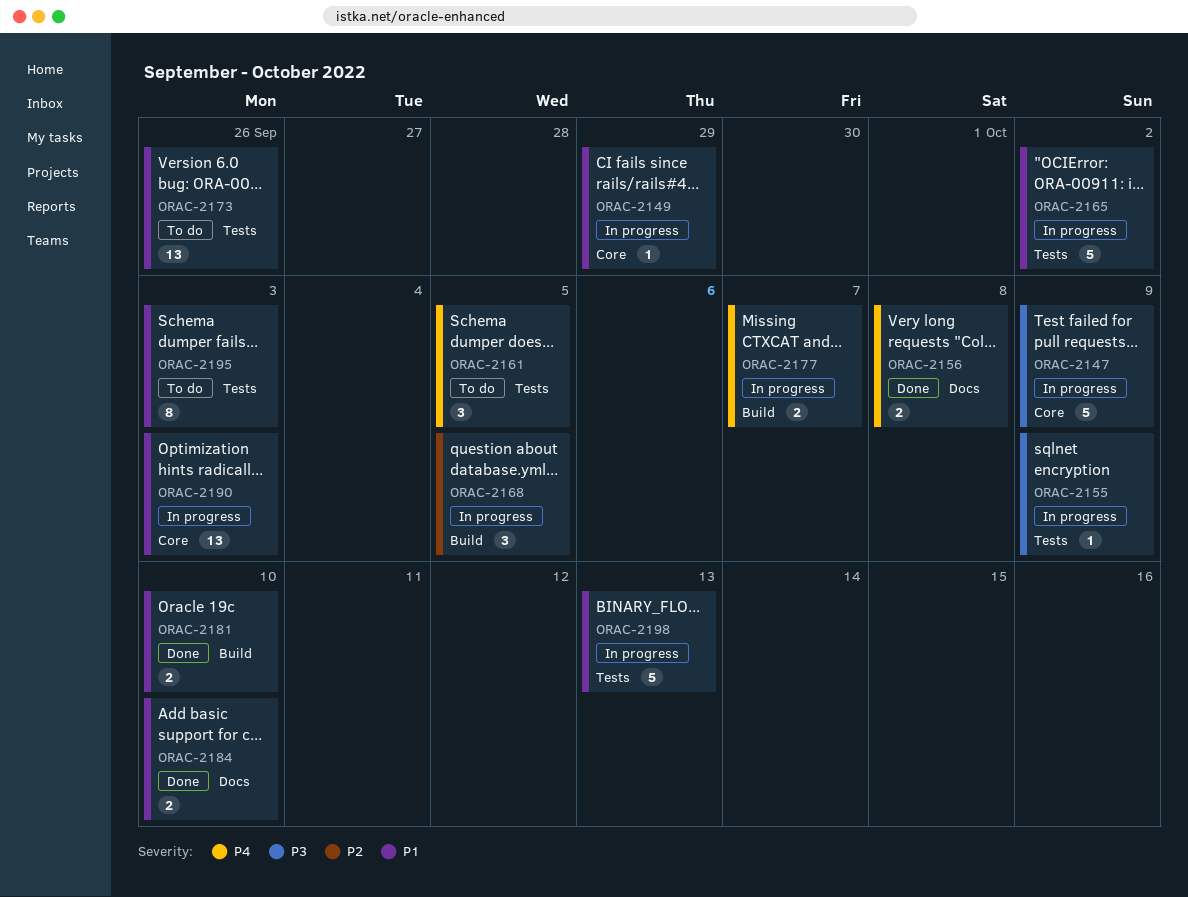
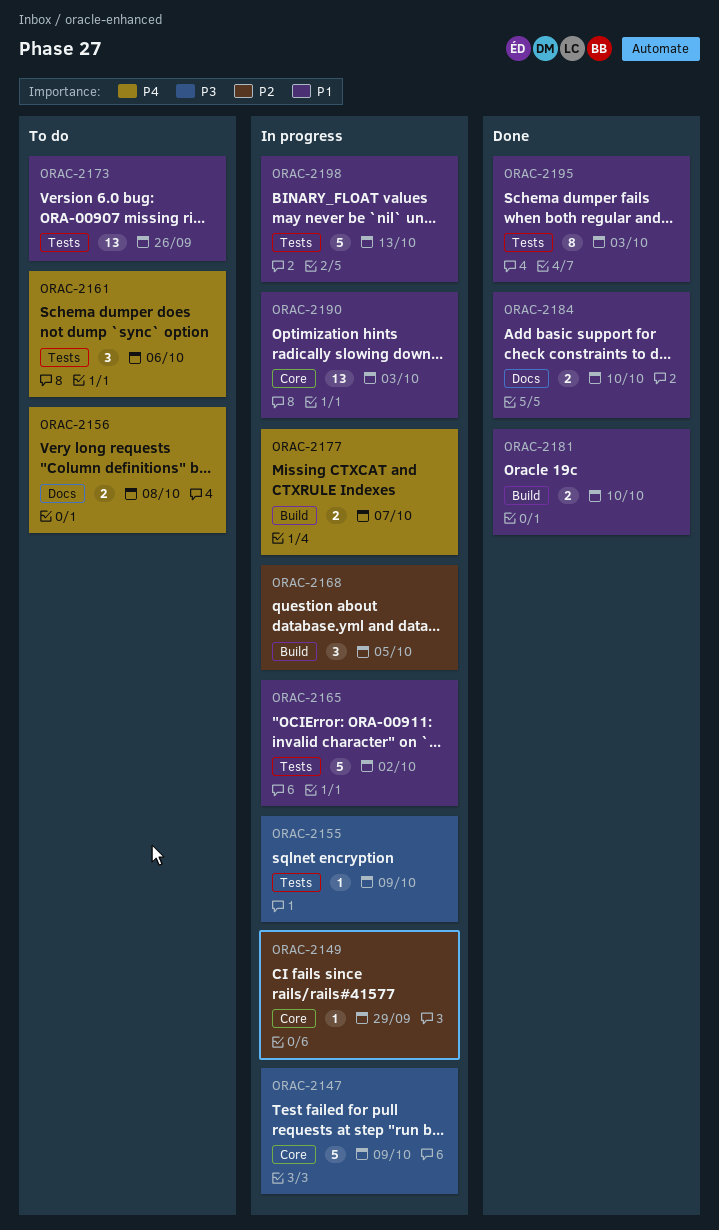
ORAC-2149, priority: P1 -> P2
ORAC-2156, status: Done -> To do
ORAC-2161, due: Oct 5 -> Oct 6
ORAC-2195, status: To do -> Done

